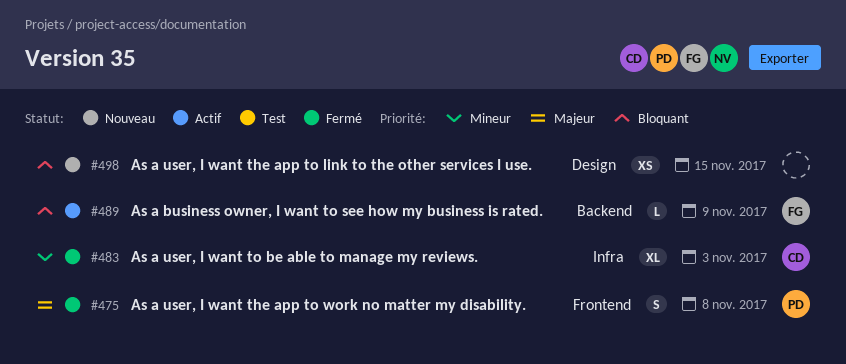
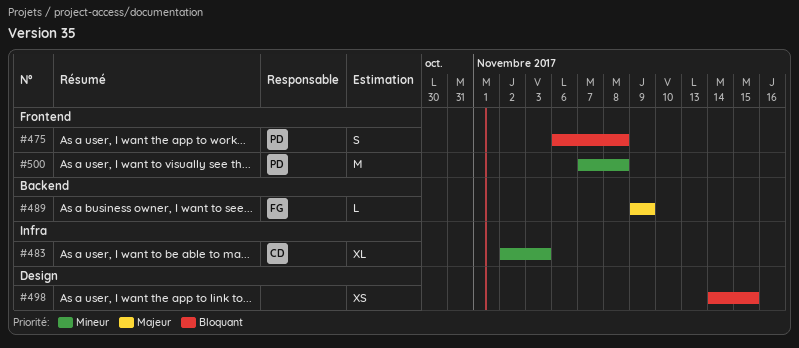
#475, priority: Majeur -> Bloquant
#489, priority: Bloquant -> Majeur
#500: none -> present

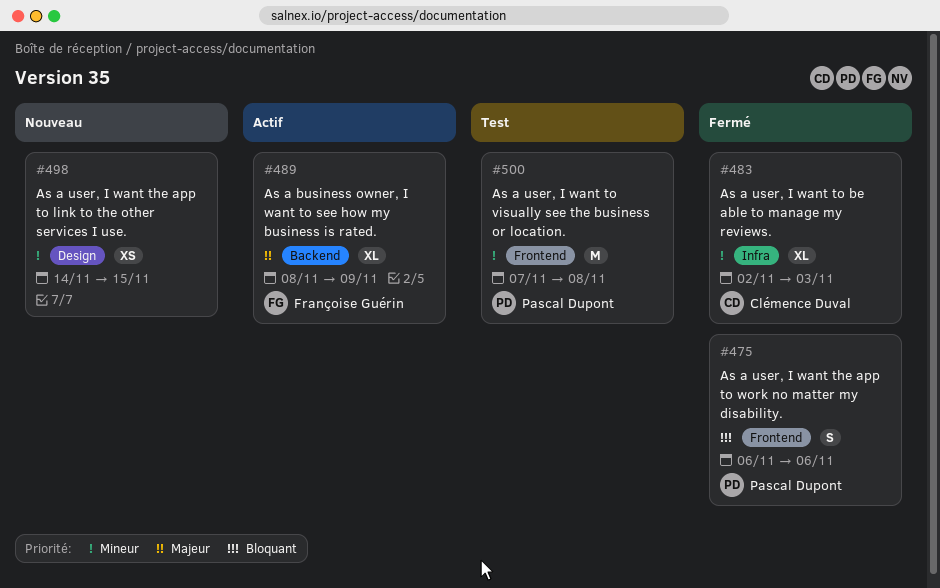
#475, due: Nov 8 -> Nov 6
#489, estimate: L -> XL
#489, start: Nov 9 -> Nov 8
#498, priority: Bloquant -> Mineur

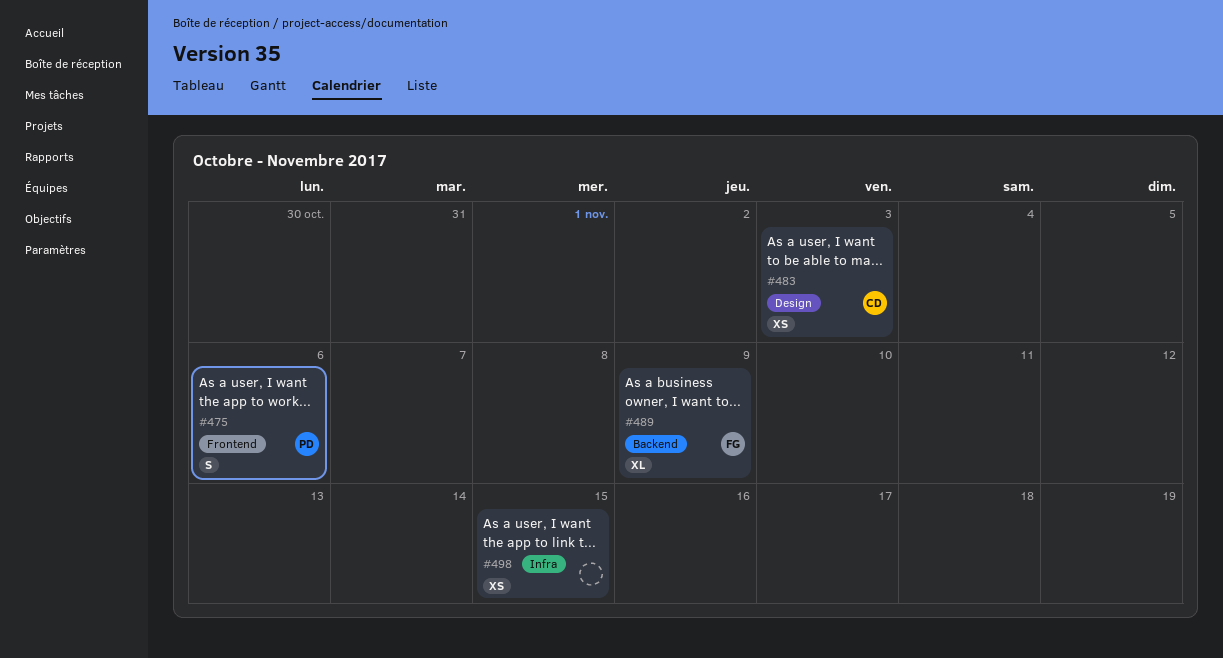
#483, label: Infra -> Design
#483, estimate: XL -> XS
#498, label: Design -> Infra
#500: present -> none

